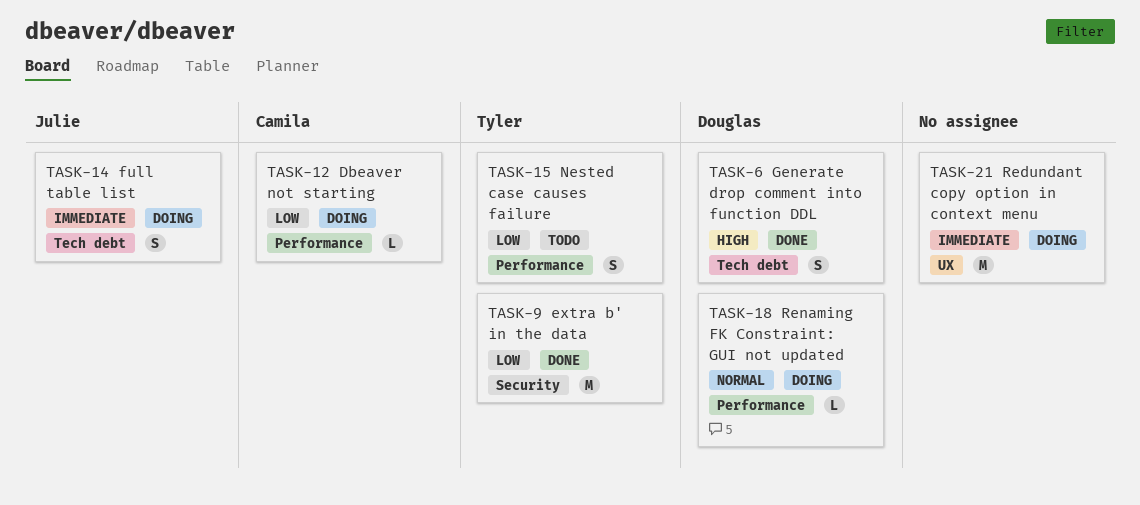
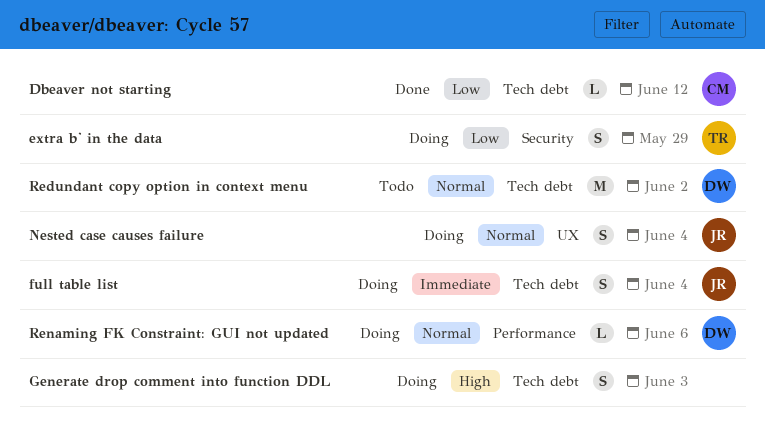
Dbeaver not starting, status: Doing -> Done
Dbeaver not starting, label: Performance -> Tech debt
extra b' in the data, status: Done -> Doing
extra b' in the data, estimate: M -> S
Generate drop comment into function DDL, status: Done -> Doing
Generate drop comment into function DDL, owner: Douglas -> none
Nested case causes failure, status: Todo -> Doing
Nested case causes failure, owner: Tyler -> Julie
Nested case causes failure, priority: Low -> Normal
Nested case causes failure, label: Performance -> UX
Redundant copy option in context menu, status: Doing -> Todo
Redundant copy option in context menu, owner: none -> Douglas
Redundant copy option in context menu, priority: Immediate -> Normal
Redundant copy option in context menu, label: UX -> Tech debt

